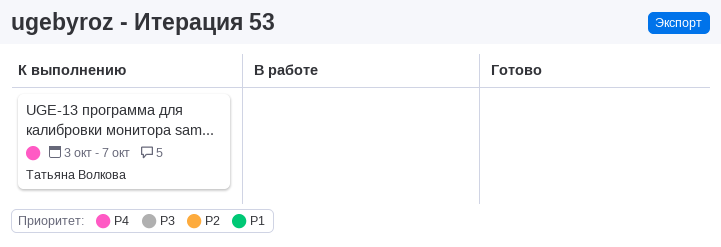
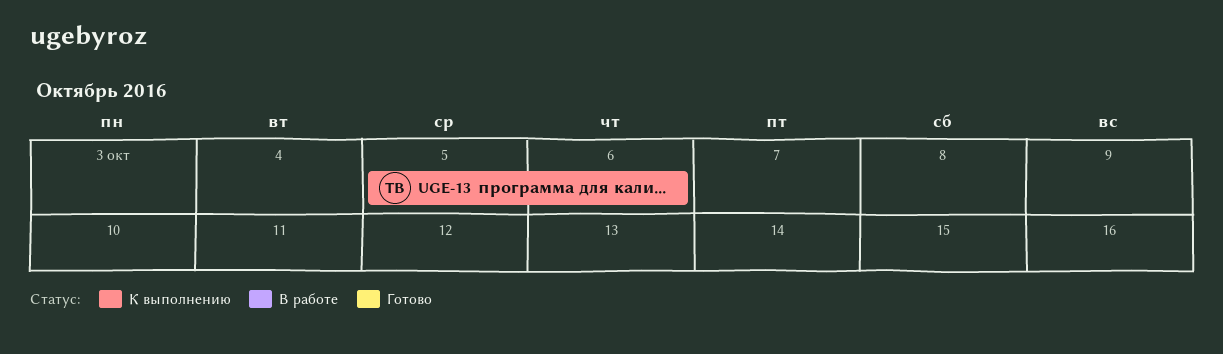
UGE-13, start: Oct 3 -> Oct 5
UGE-13, due: Oct 7 -> Oct 6

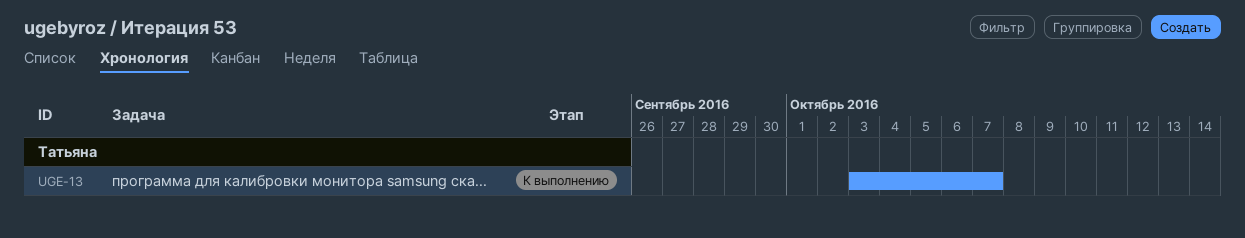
UGE-13, start: Oct 5 -> Oct 3
UGE-13, due: Oct 6 -> Oct 7

